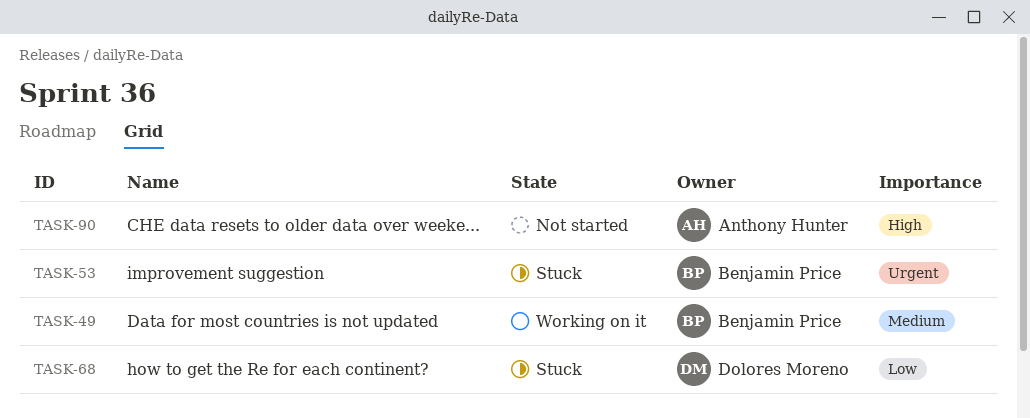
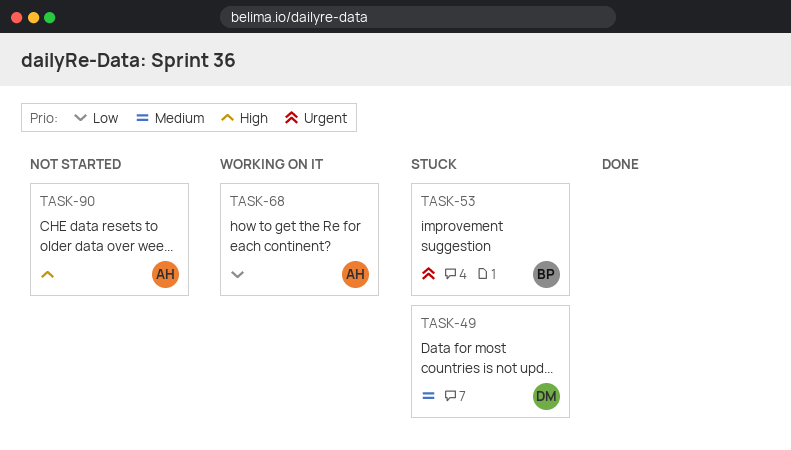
TASK-49, status: Working on it -> Stuck
TASK-49, owner: Benjamin Price -> Dolores Moreno
TASK-68, status: Stuck -> Working on it
TASK-68, owner: Dolores Moreno -> Anthony Hunter

